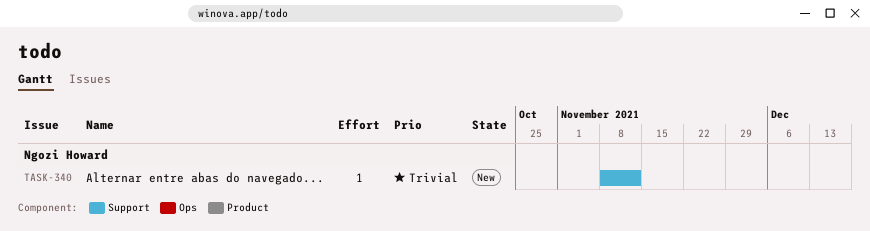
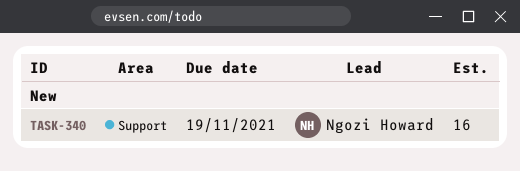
TASK-340, estimate: 1 -> 16
TASK-340, due: Nov 12 -> Nov 19

